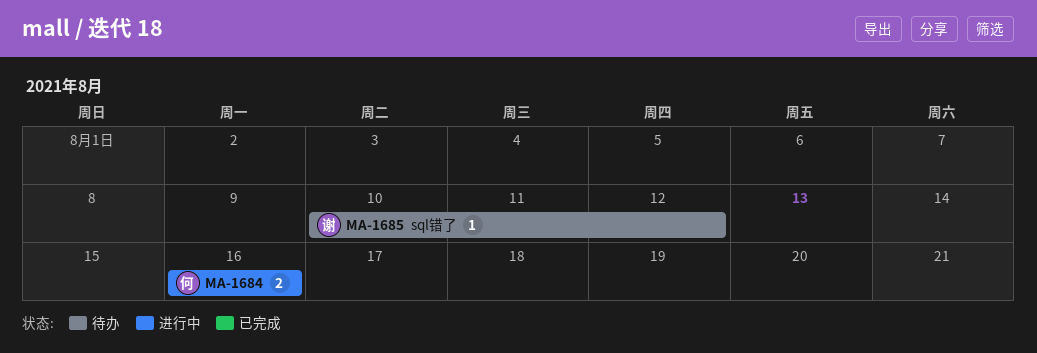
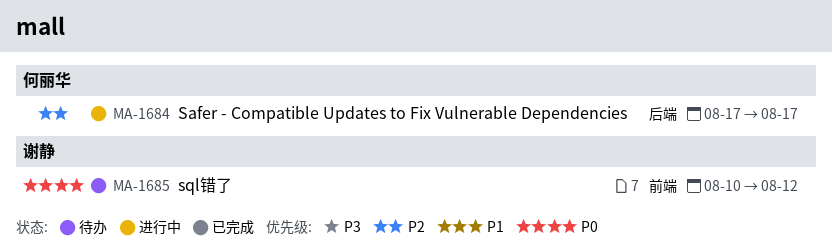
MA-1684, start: Aug 16 -> Aug 17
MA-1684, due: Aug 16 -> Aug 17

